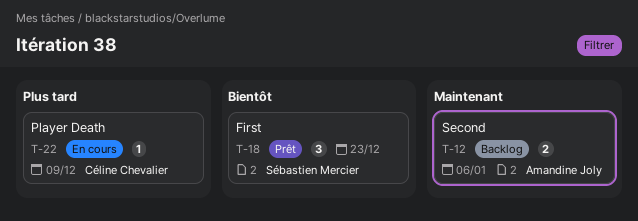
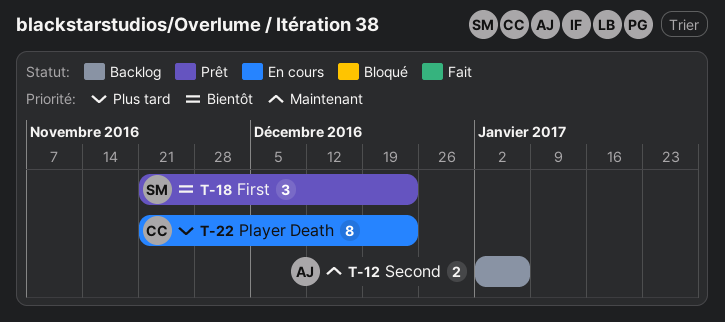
T-22, estimate: 1 -> 8
T-22, due: Dec 9 -> Dec 23

